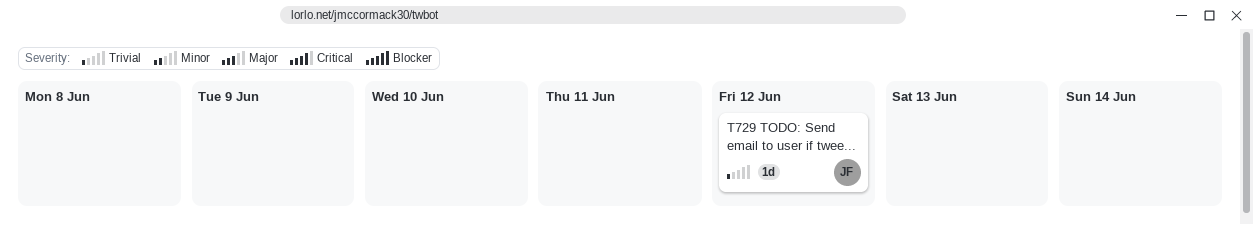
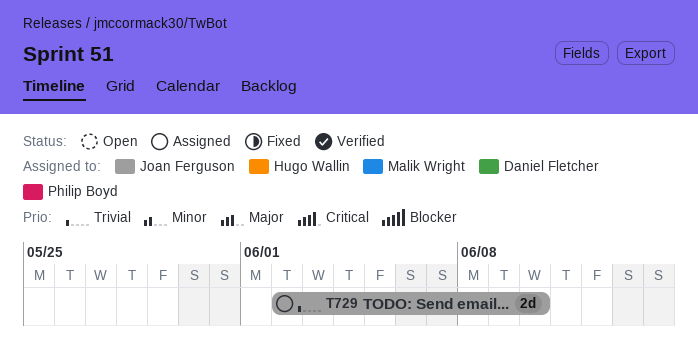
T729, estimate: 1d -> 2d
T729, due: Jun 12 -> Jun 10

